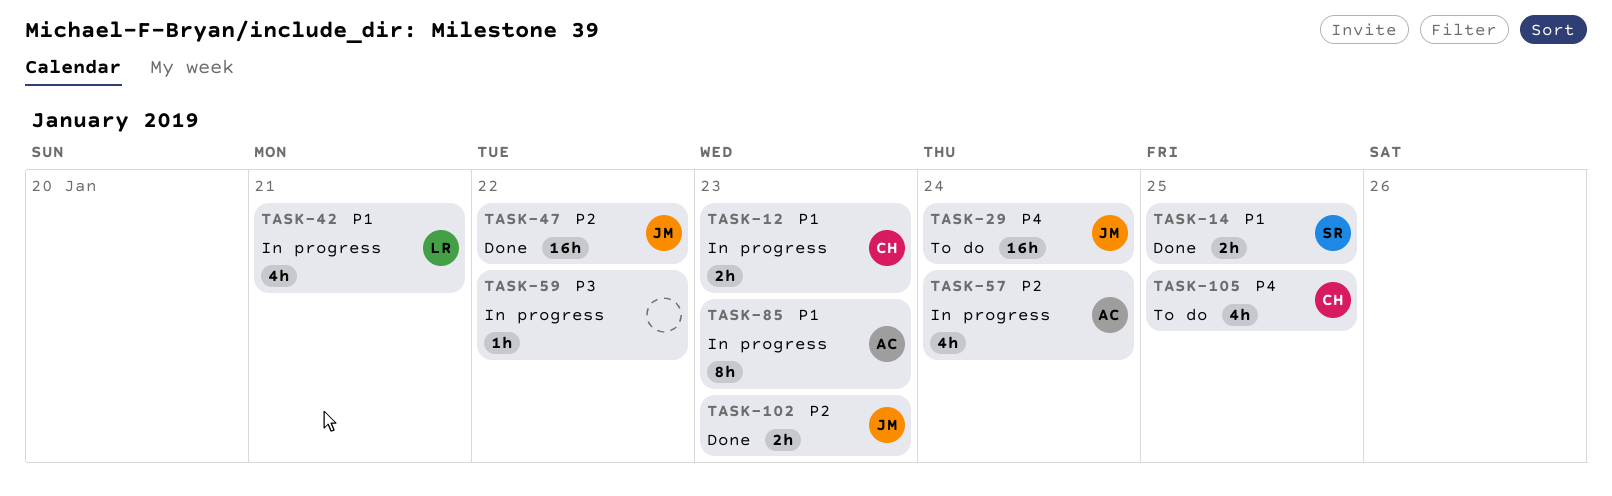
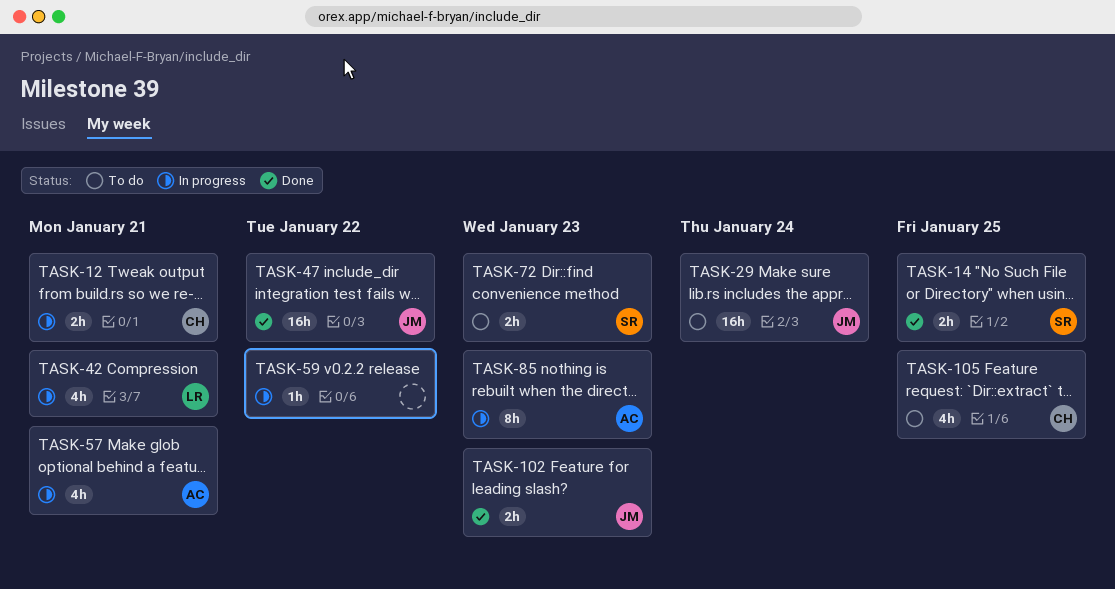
TASK-12, due: Jan 23 -> Jan 21
TASK-57, due: Jan 24 -> Jan 21
TASK-72: none -> present

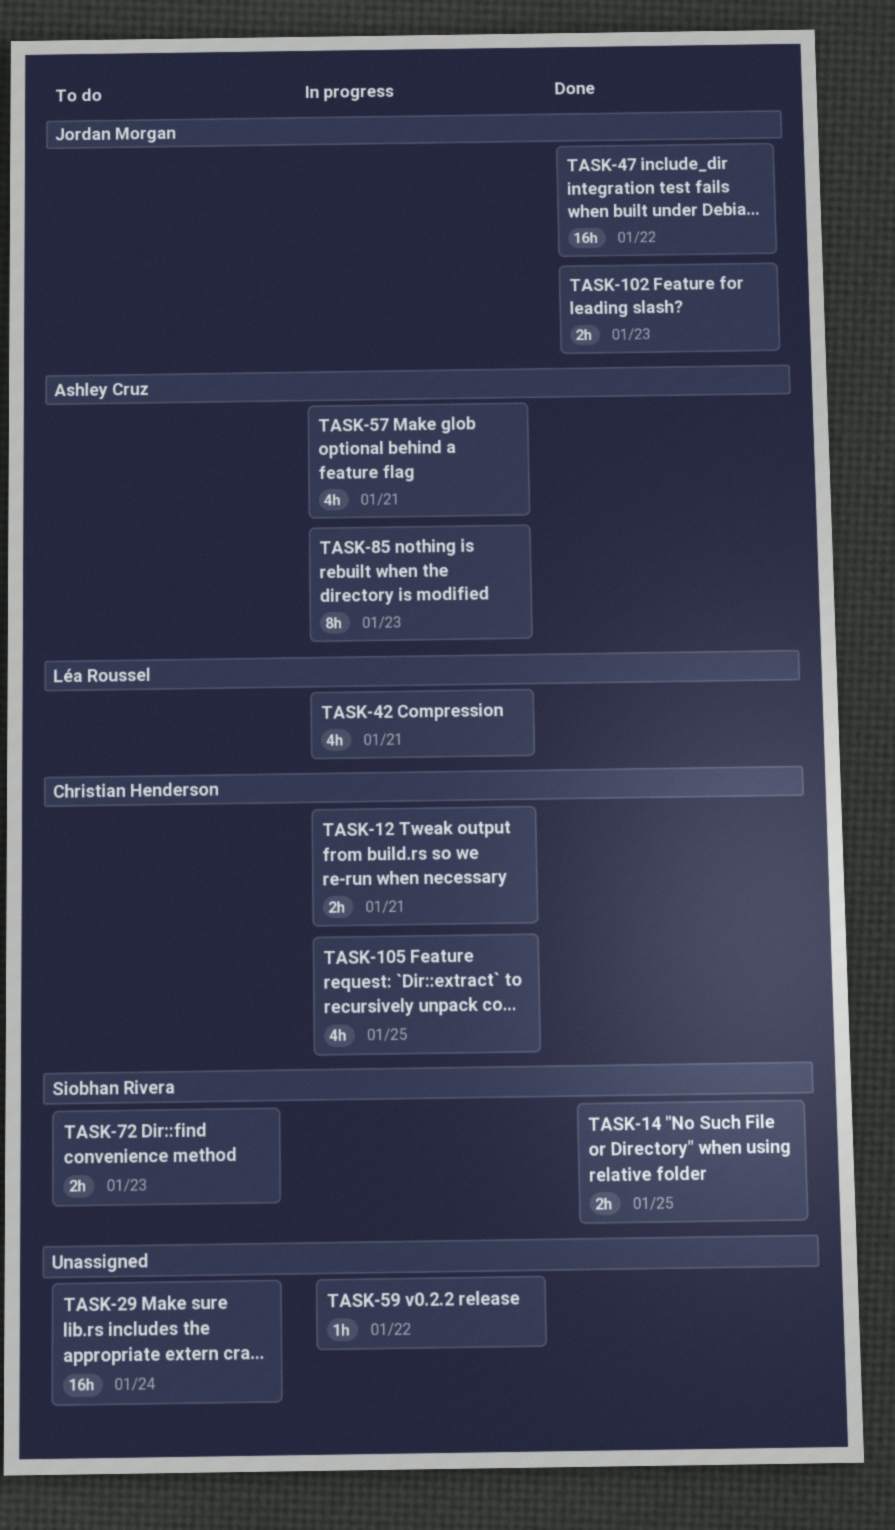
TASK-29, owner: Jordan Morgan -> none
TASK-105, status: To do -> In progress

